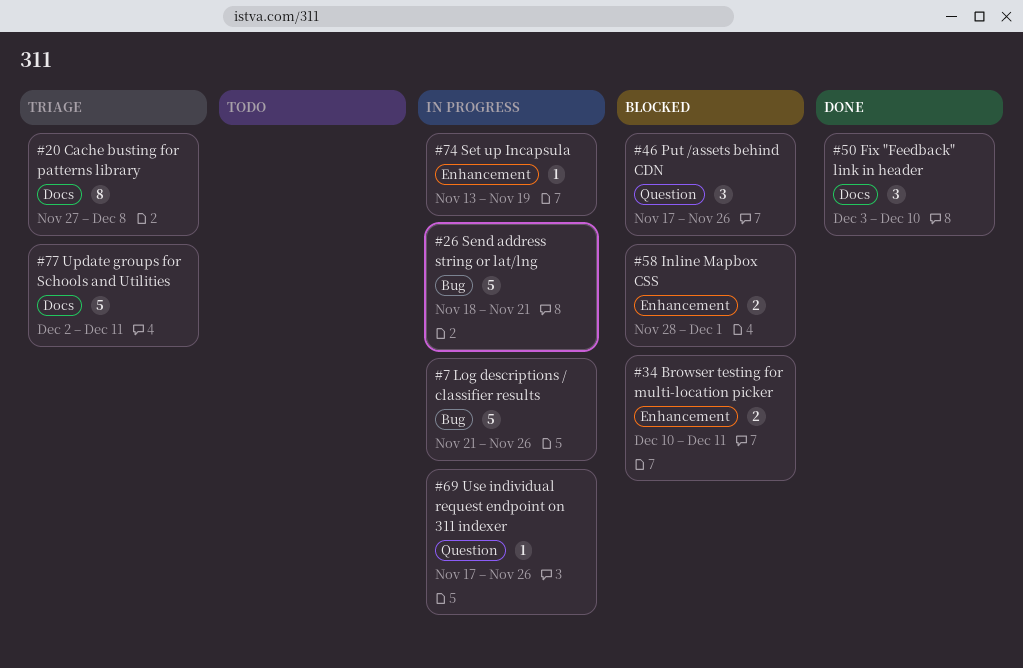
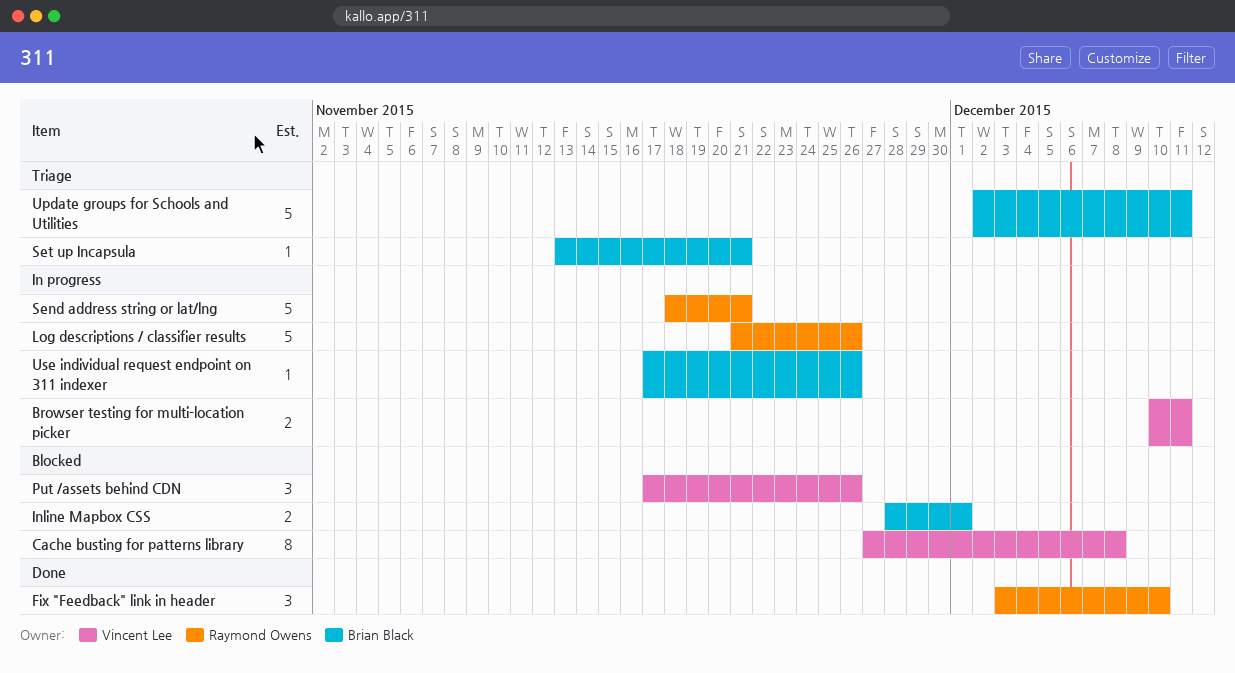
Browser testing for multi-location picker, status: Blocked -> In progress
Cache busting for patterns library, status: Triage -> Blocked
Set up Incapsula, status: In progress -> Triage
Set up Incapsula, due: Nov 19 -> Nov 21

